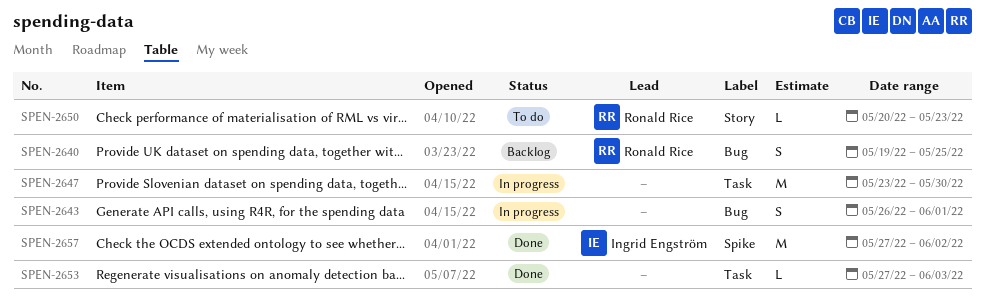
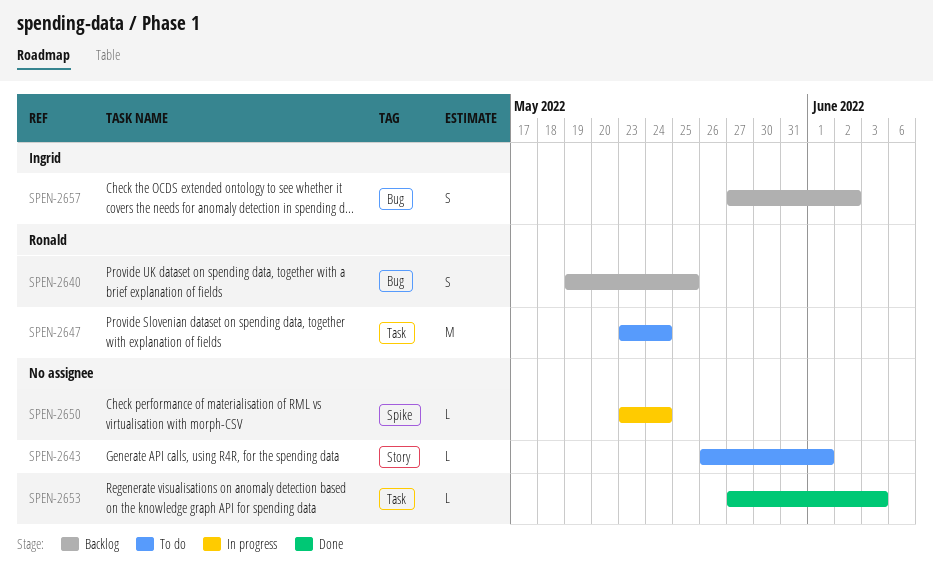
SPEN-2643, status: In progress -> To do
SPEN-2643, label: Bug -> Story
SPEN-2643, estimate: S -> L
SPEN-2647, status: In progress -> To do
SPEN-2647, owner: none -> Ronald Rice
SPEN-2647, due: May 30 -> May 24
SPEN-2650, status: To do -> In progress
SPEN-2650, owner: Ronald Rice -> none
SPEN-2650, label: Story -> Spike
SPEN-2650, start: May 20 -> May 23
SPEN-2650, due: May 23 -> May 24
SPEN-2657, status: Done -> Backlog
SPEN-2657, label: Spike -> Bug
SPEN-2657, estimate: M -> S

